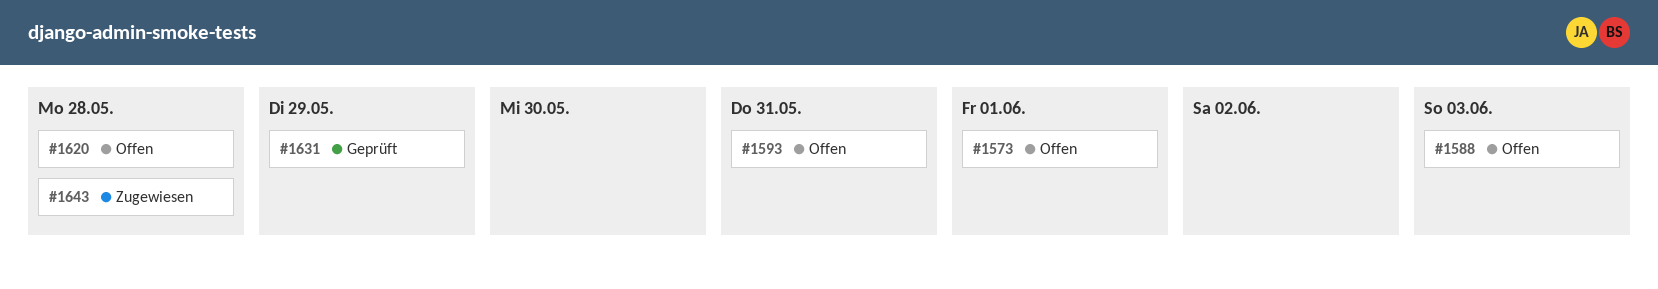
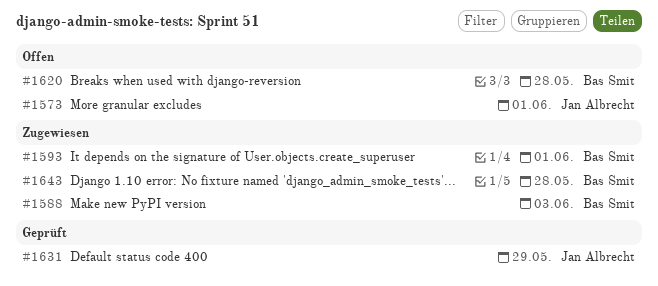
#1588, status: Offen -> Zugewiesen
#1593, status: Offen -> Zugewiesen
#1593, due: May 31 -> Jun 1

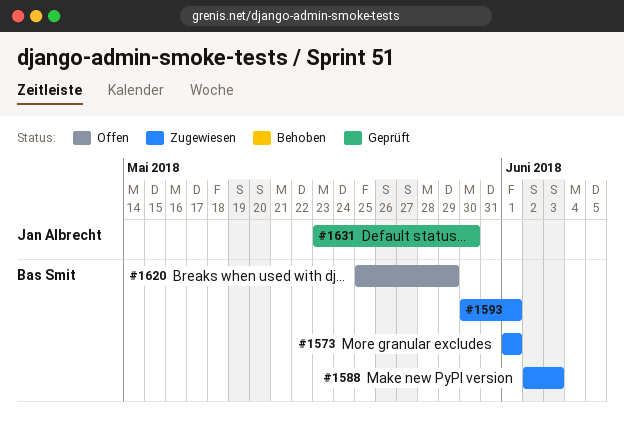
#1573, status: Offen -> Zugewiesen
#1573, owner: Jan Albrecht -> Bas Smit
#1620, due: May 28 -> May 29
#1631, due: May 29 -> May 30
#1643: present -> none

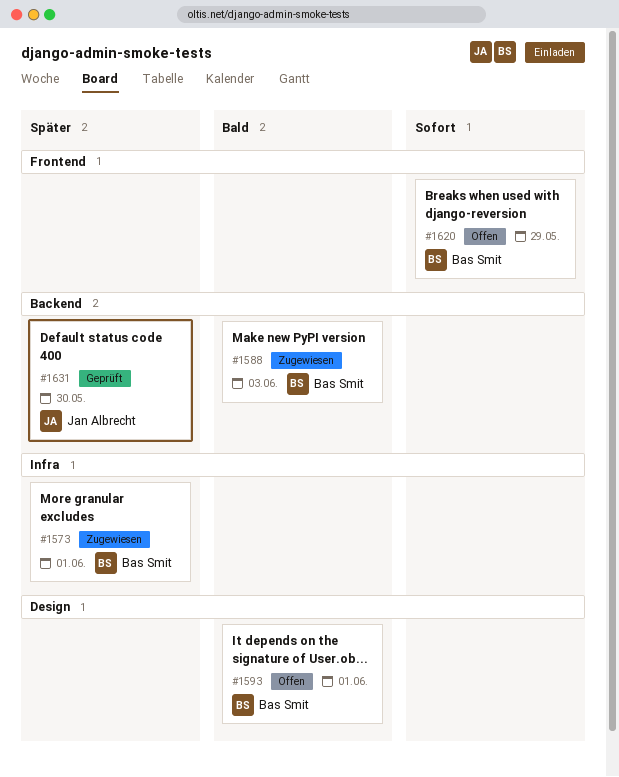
#1593, status: Zugewiesen -> Offen

